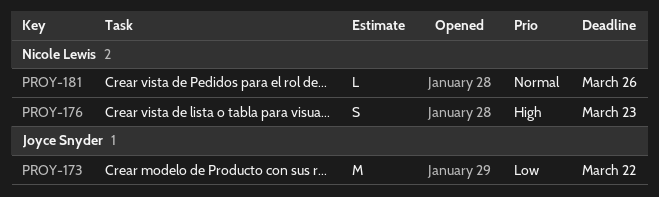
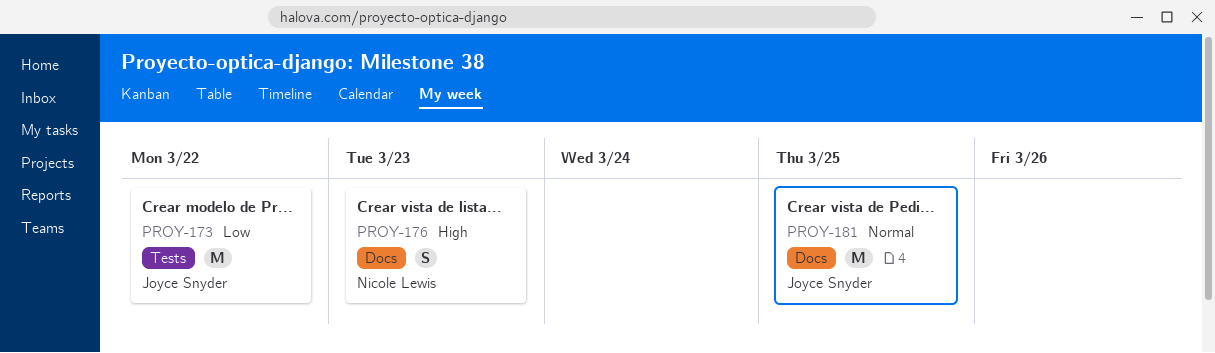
PROY-181, owner: Nicole Lewis -> Joyce Snyder
PROY-181, estimate: L -> M
PROY-181, due: Mar 26 -> Mar 25

